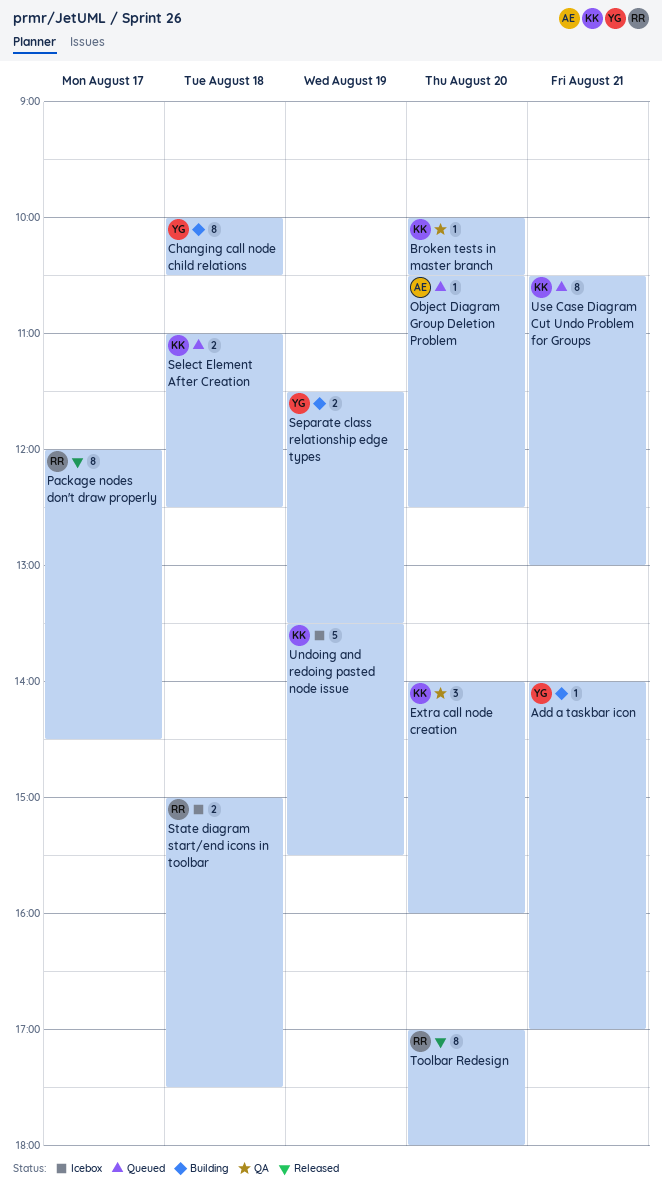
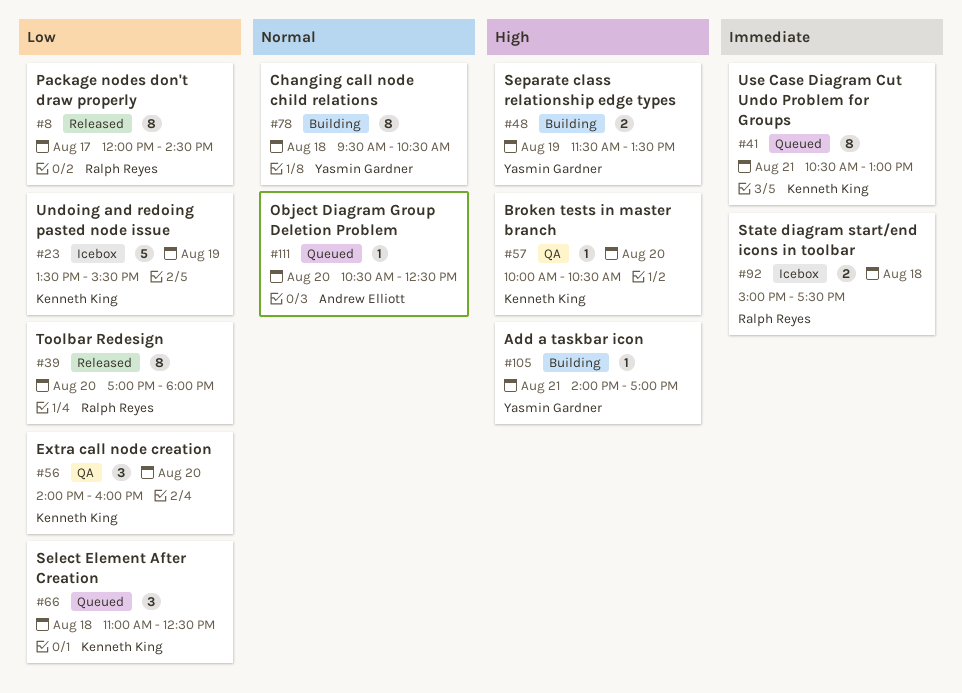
Changing call node child relations, begins: 10:00 -> 09:30
Select Element After Creation, estimate: 2 -> 3

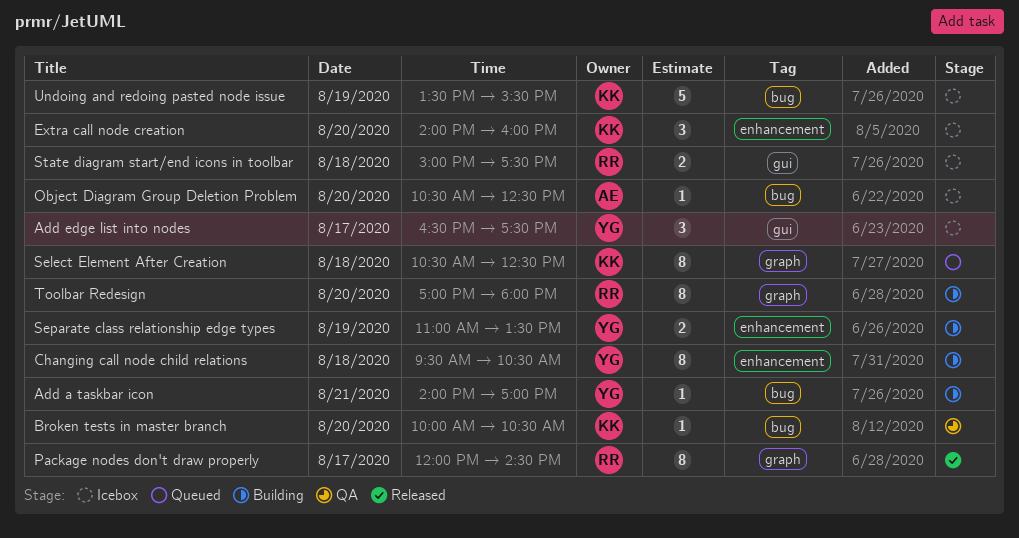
Add edge list into nodes: none -> present
Extra call node creation, status: QA -> Icebox
Object Diagram Group Deletion Problem, status: Queued -> Icebox
Select Element After Creation, estimate: 3 -> 8
Select Element After Creation, begins: 11:00 -> 10:30
Separate class relationship edge types, begins: 11:30 -> 11:00
Toolbar Redesign, status: Released -> Building
Use Case Diagram Cut Undo Problem for Groups: present -> none

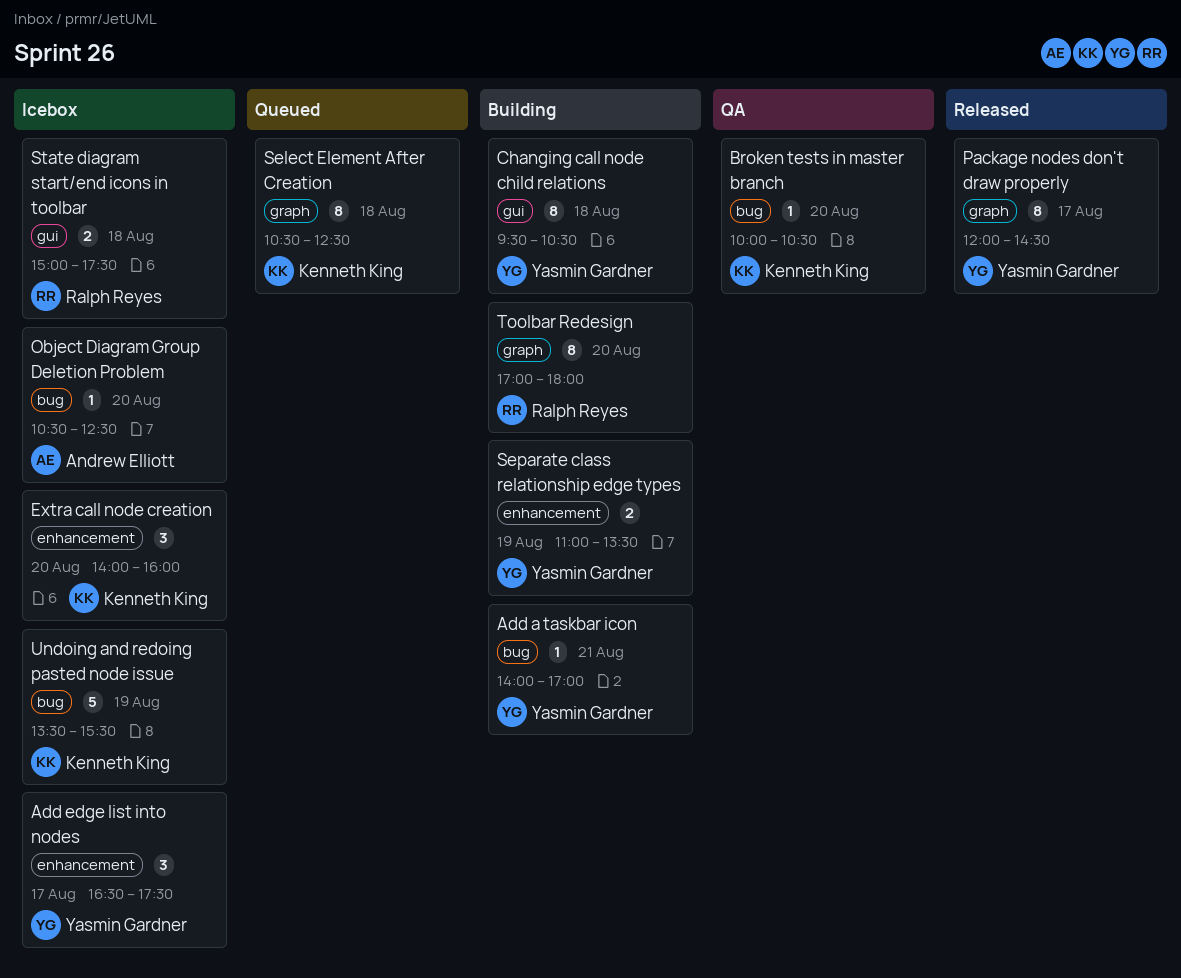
Add edge list into nodes, label: gui -> enhancement
Changing call node child relations, label: enhancement -> gui
Package nodes don't draw properly, owner: Ralph Reyes -> Yasmin Gardner

